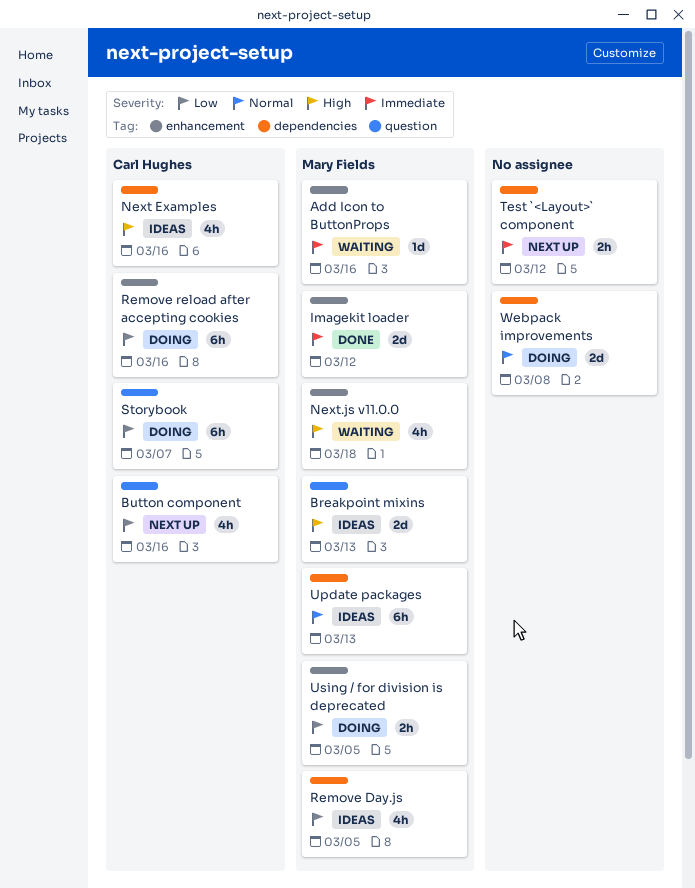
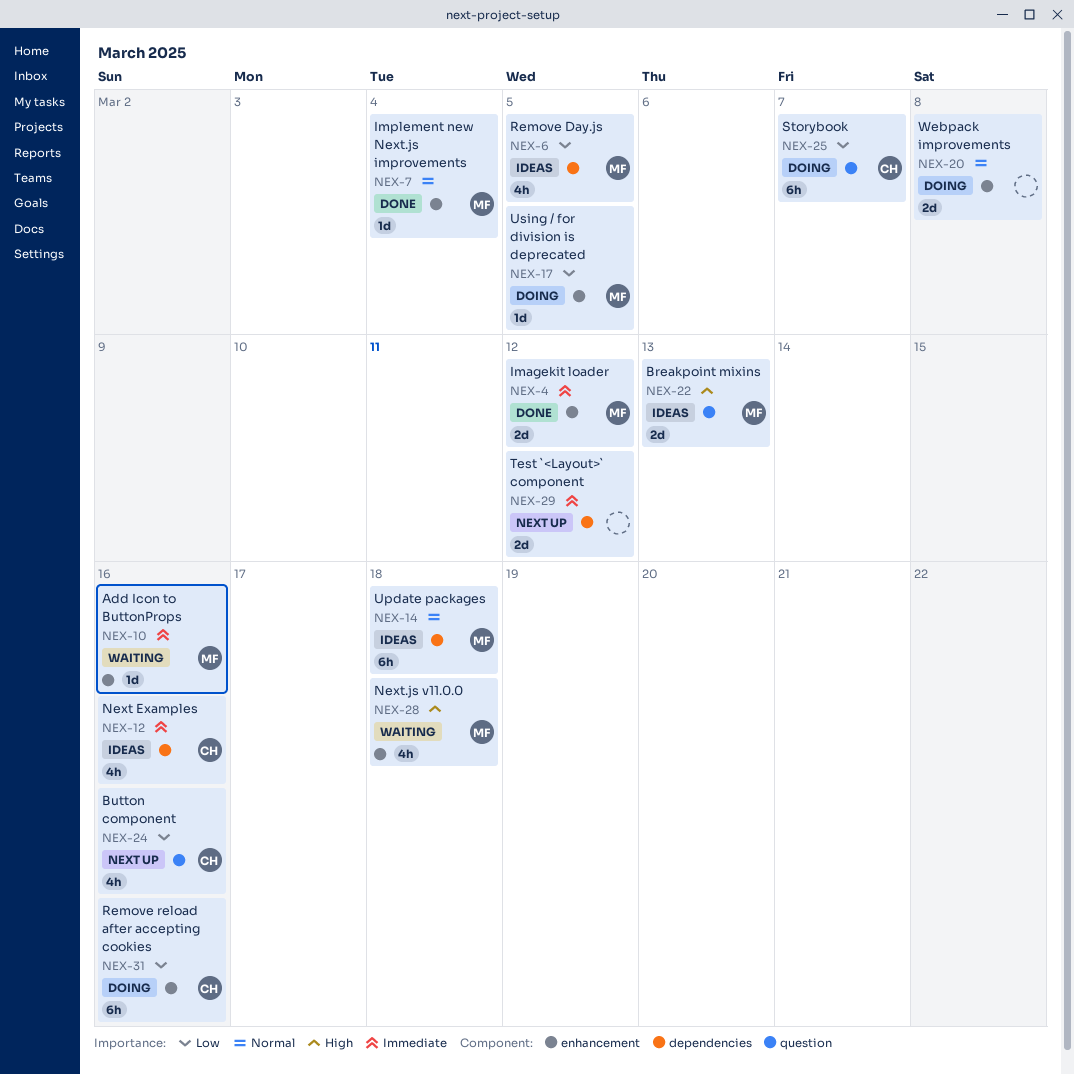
Implement new Next.js improvements: none -> present
Next Examples, priority: High -> Immediate
Test `<Layout>` component, estimate: 2h -> 2d
Update packages, due: Mar 13 -> Mar 18
Using / for division is deprecated, estimate: 2h -> 1d
Webpack improvements, label: dependencies -> enhancement

